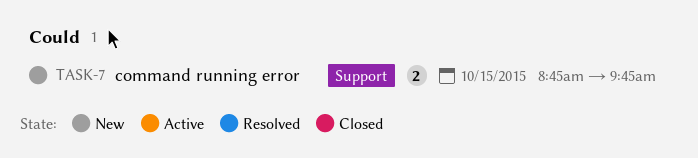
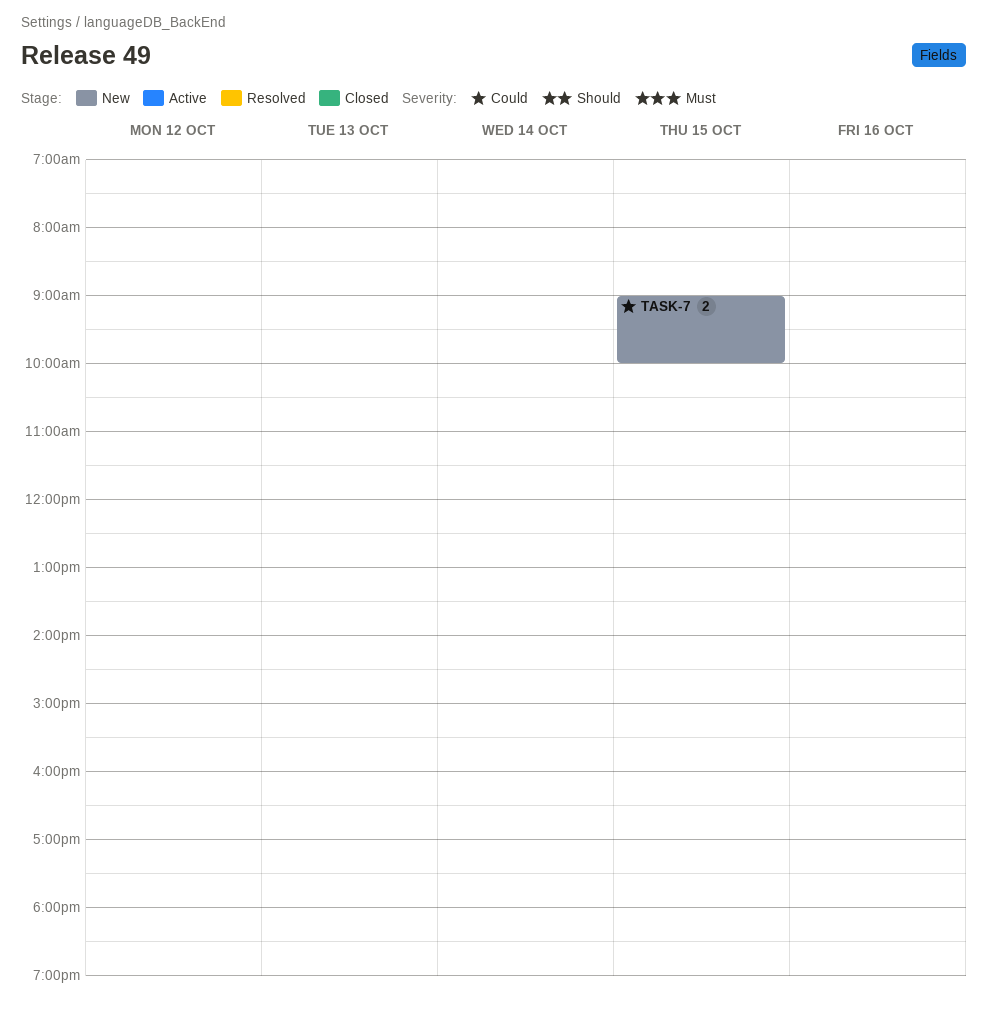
TASK-7, begins: 08:45 -> 09:00
TASK-7, ends: 09:45 -> 10:00

